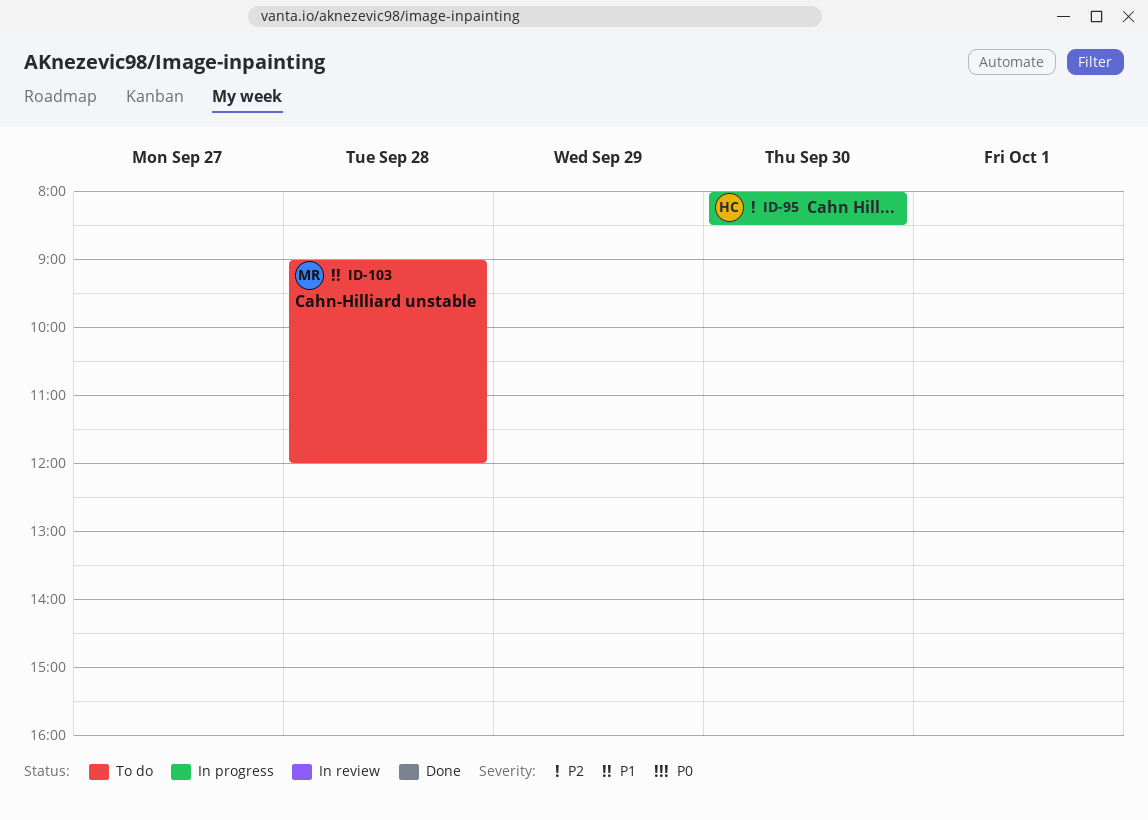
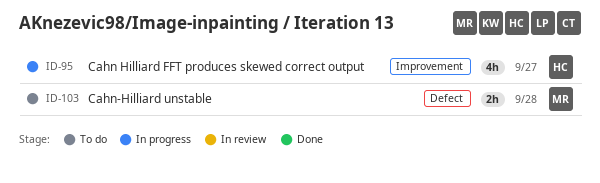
ID-95, day: Sep 30 -> Sep 27

